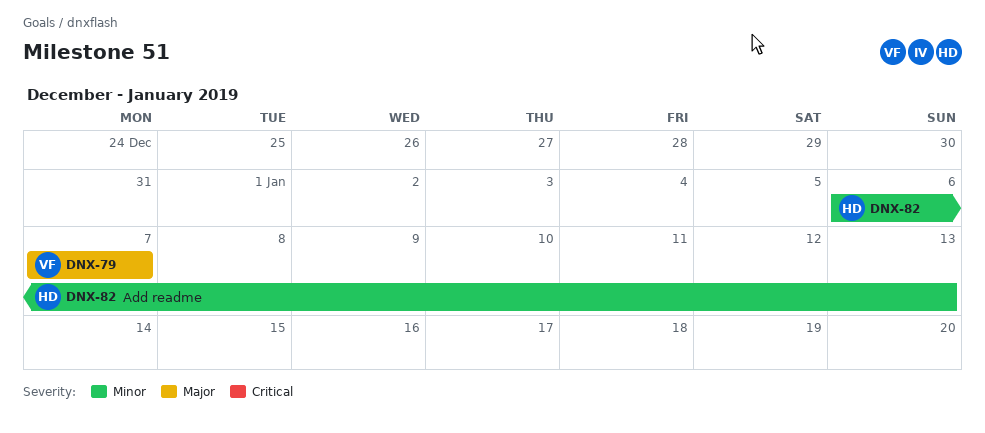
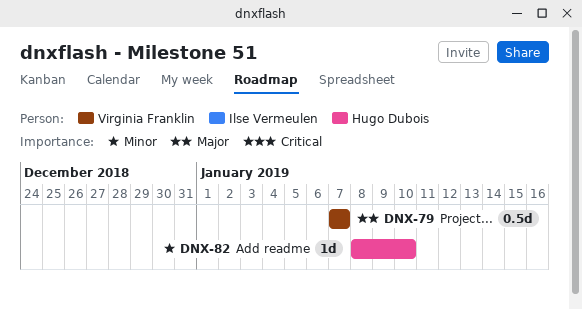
DNX-82, start: Jan 6 -> Jan 8
DNX-82, due: Jan 13 -> Jan 10

